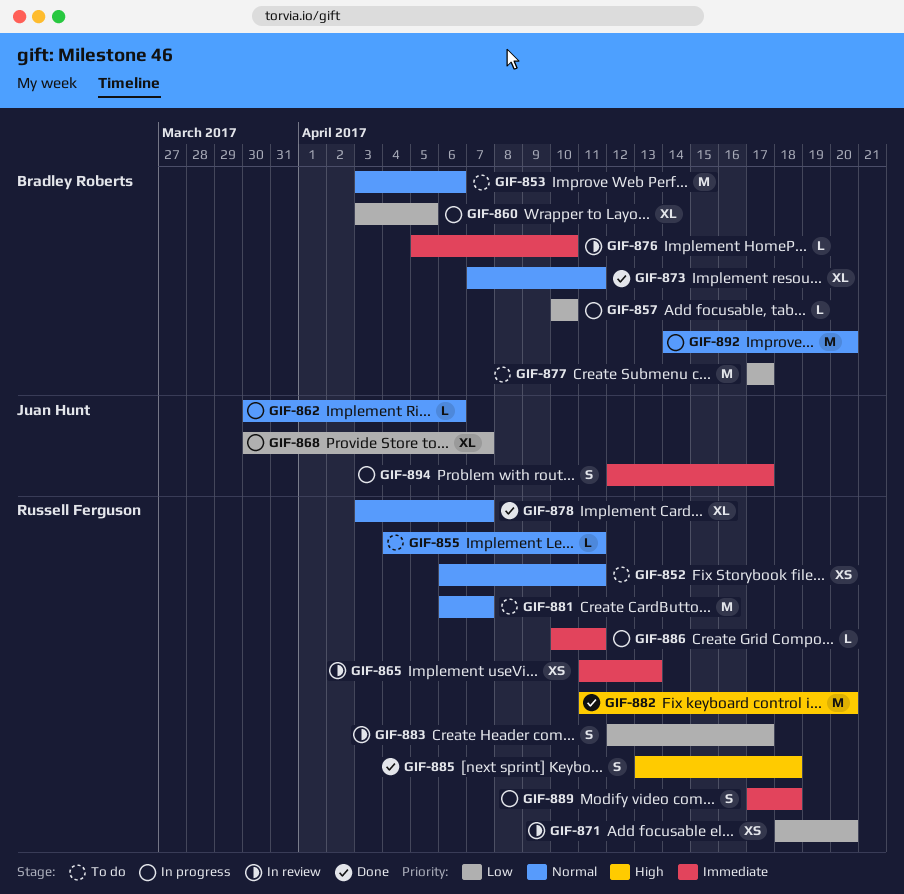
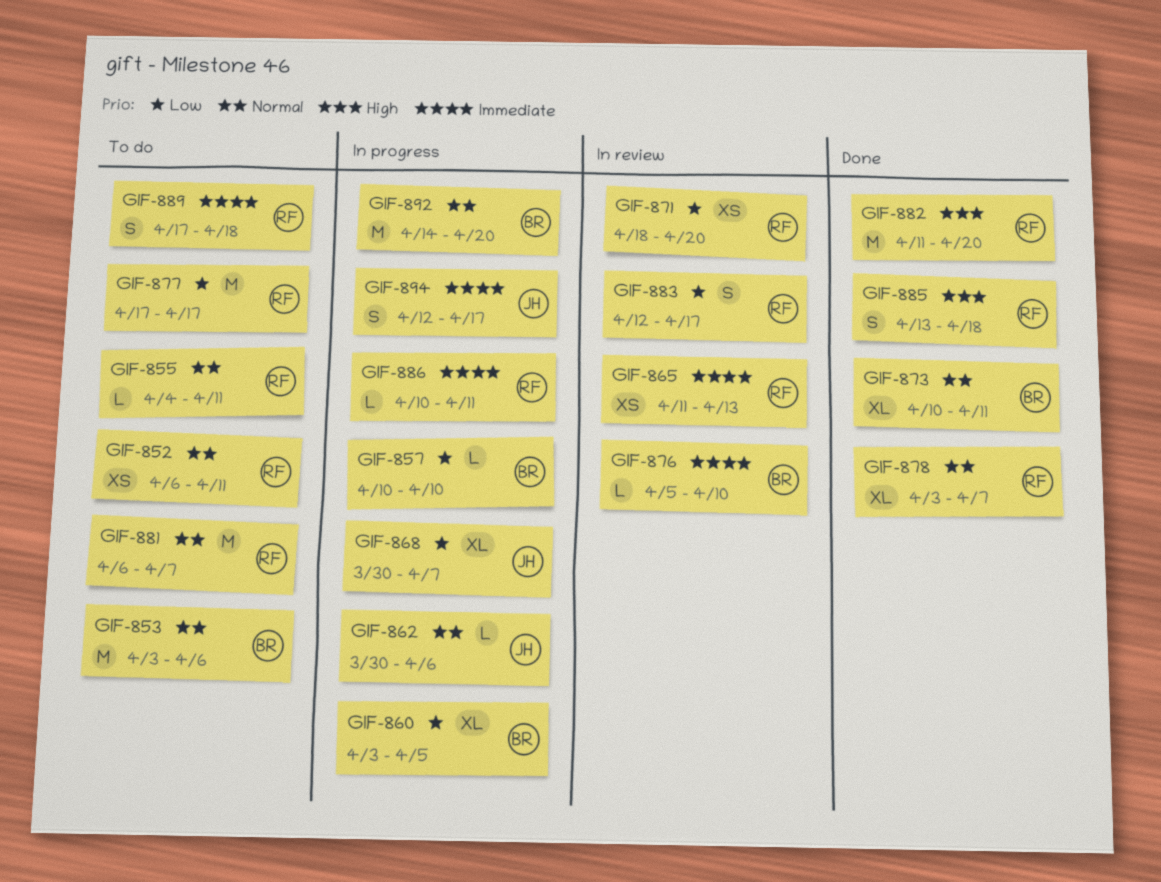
GIF-873, start: Apr 7 -> Apr 10
GIF-877, owner: Bradley Roberts -> Russell Ferguson
GIF-889, status: In progress -> To do

